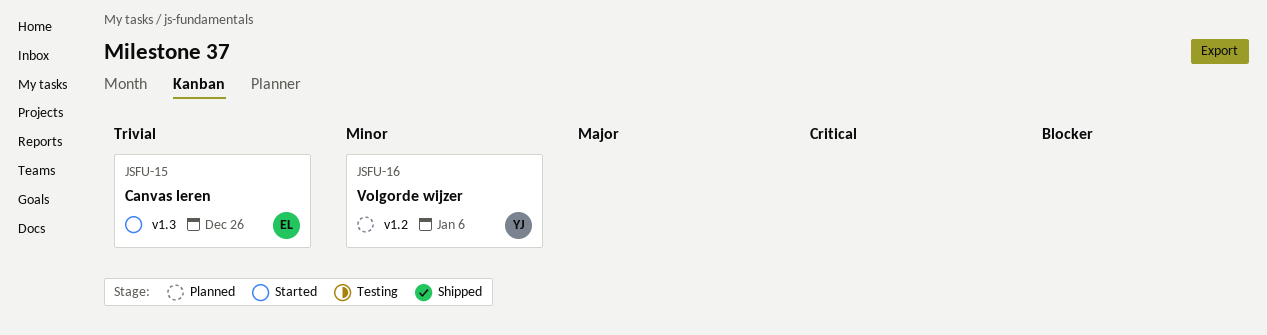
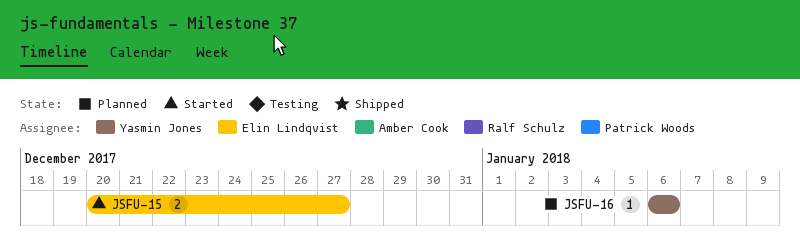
JSFU-15, due: Dec 26 -> Dec 27

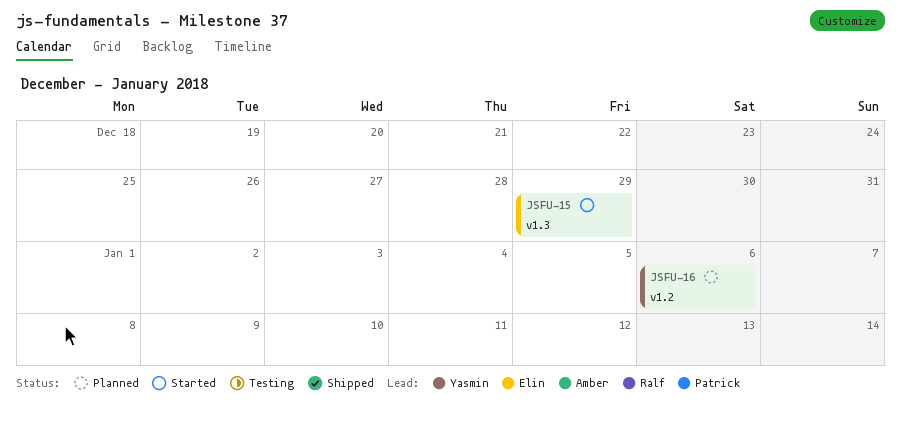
JSFU-15, due: Dec 27 -> Dec 29

